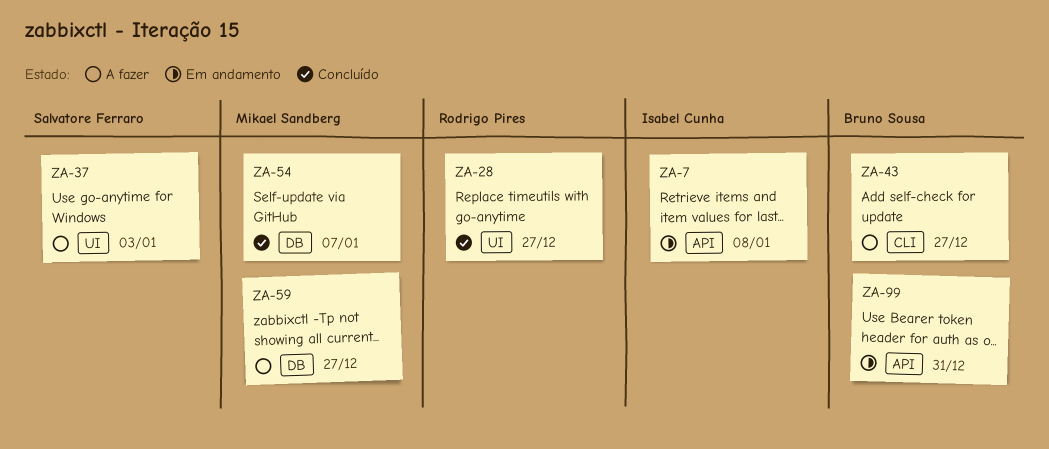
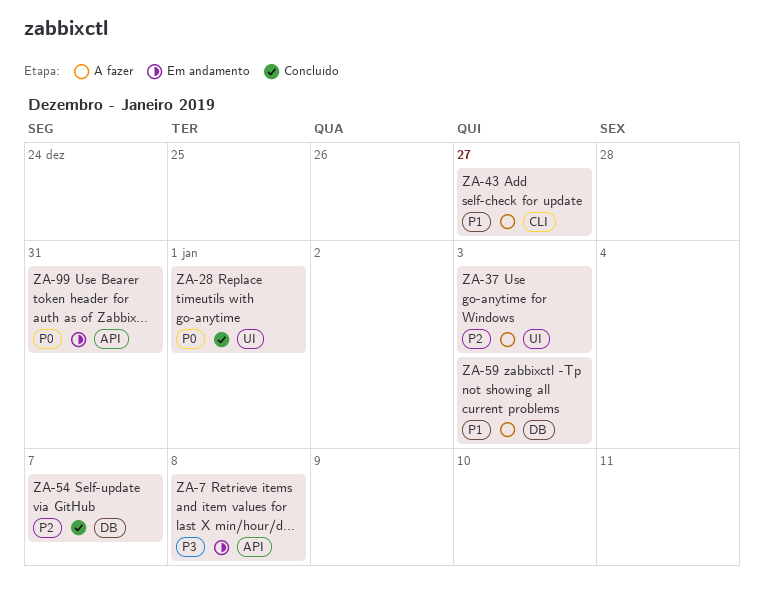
ZA-28, due: Dec 27 -> Jan 1
ZA-59, due: Dec 27 -> Jan 3

